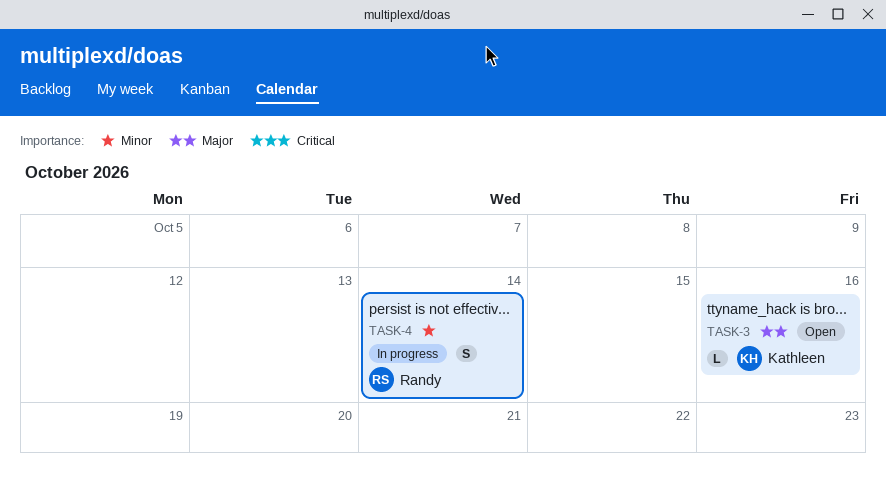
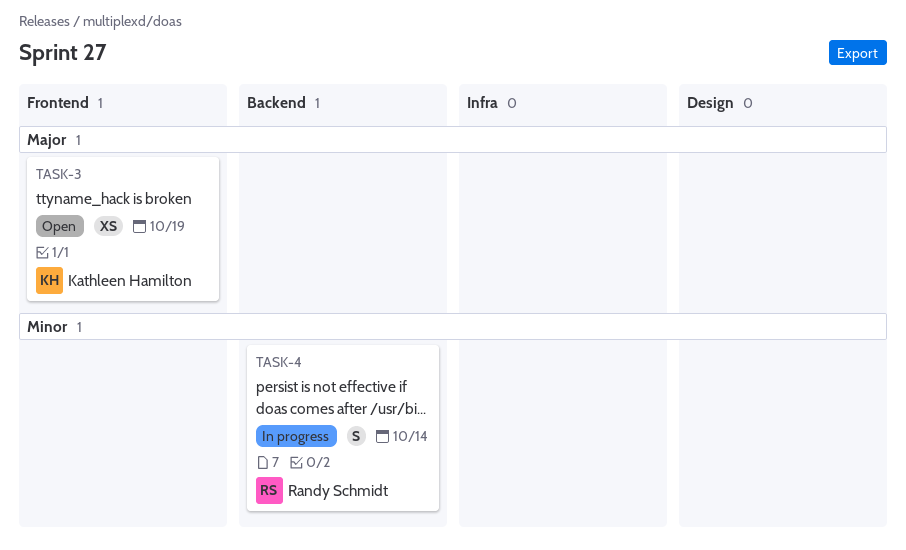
TASK-3, estimate: L -> XS
TASK-3, due: Oct 16 -> Oct 19

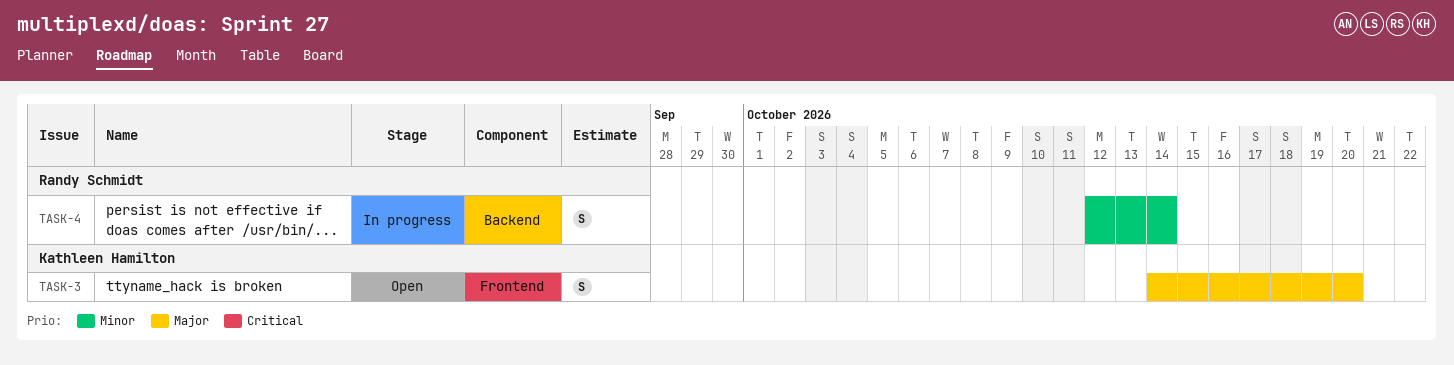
TASK-3, estimate: XS -> S
TASK-3, due: Oct 19 -> Oct 20

